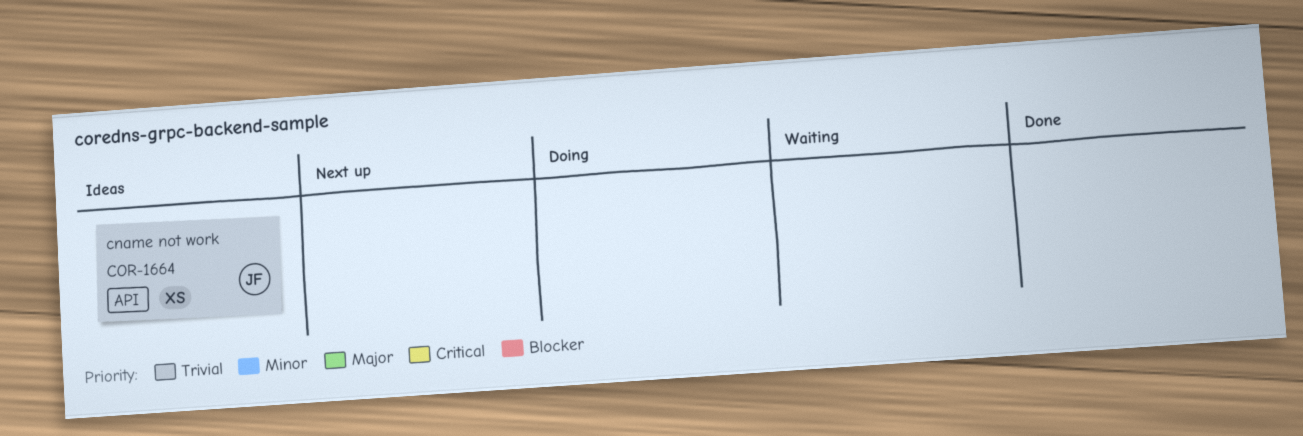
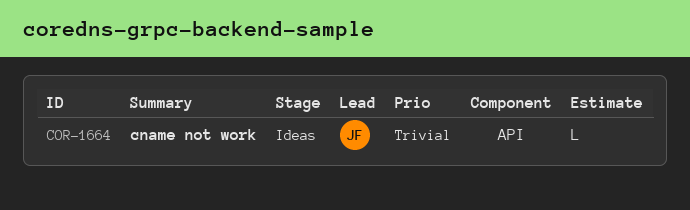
COR-1664, estimate: XS -> L

